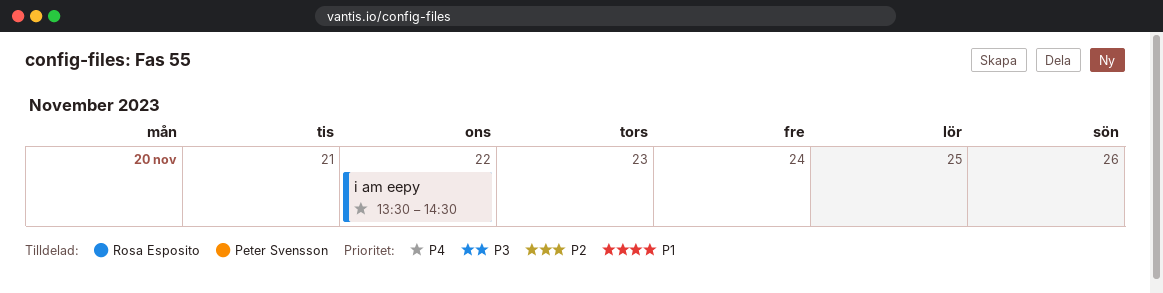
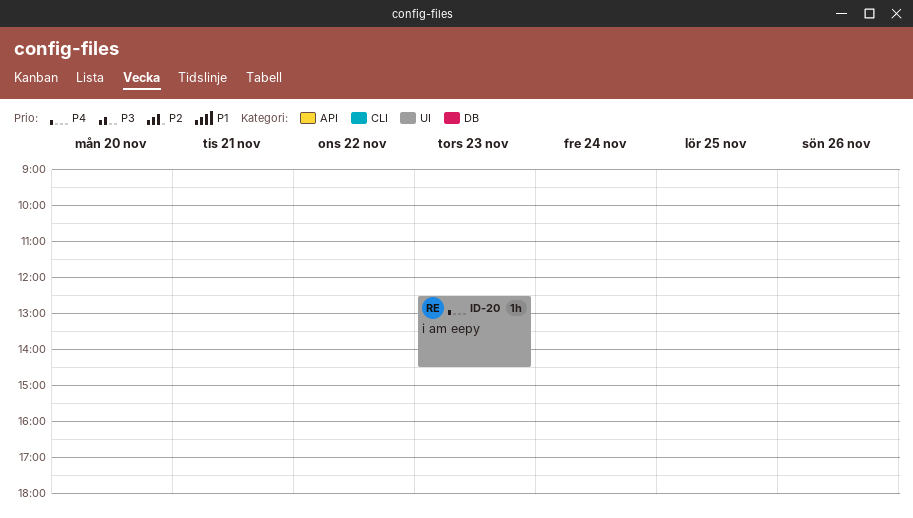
i am eepy, day: Nov 22 -> Nov 23
i am eepy, begins: 13:30 -> 12:30

